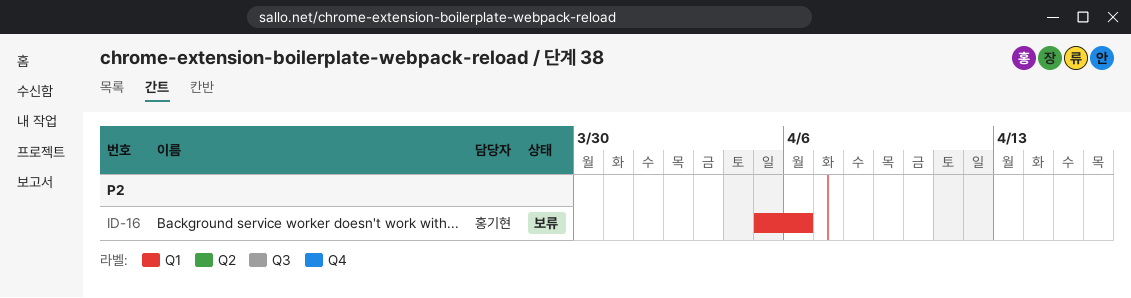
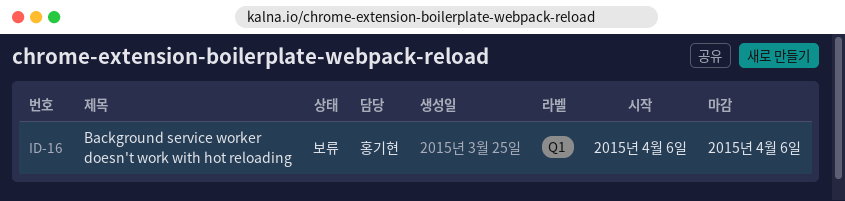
ID-16, start: Apr 5 -> Apr 6

